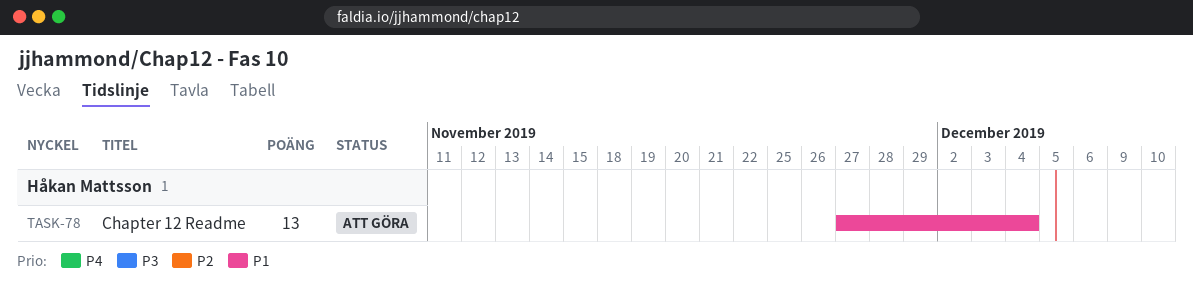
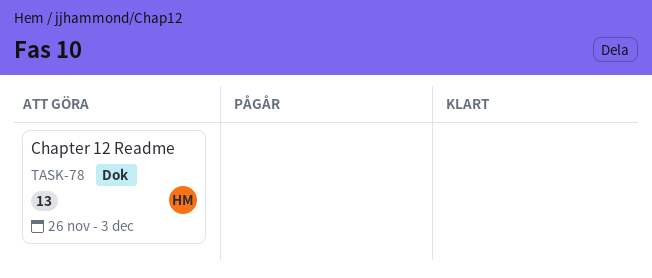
TASK-78, start: Nov 27 -> Nov 26
TASK-78, due: Dec 4 -> Dec 3

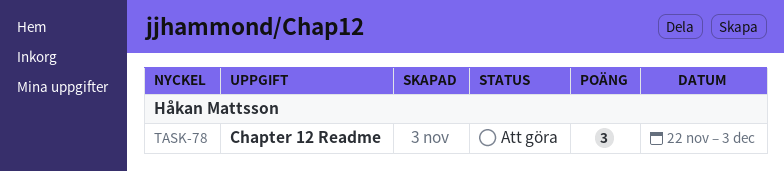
TASK-78, estimate: 13 -> 3
TASK-78, start: Nov 26 -> Nov 22

